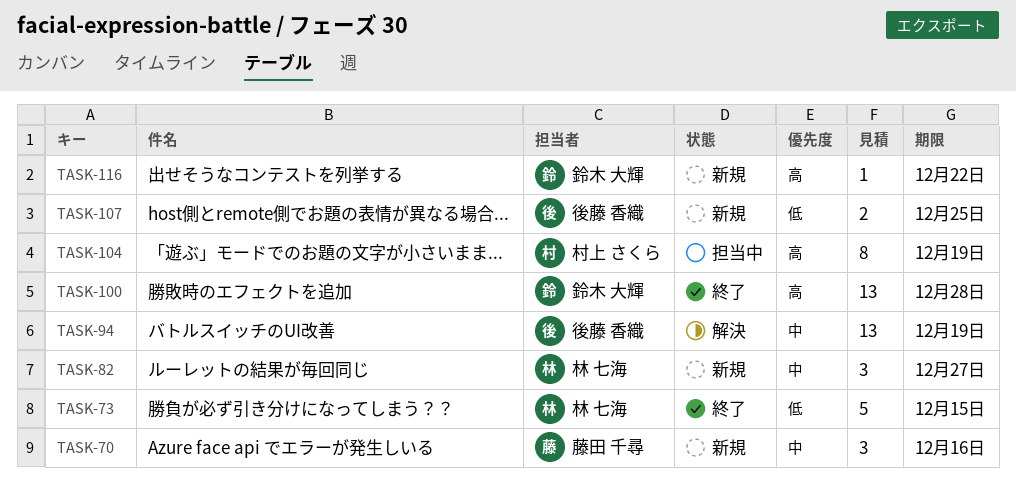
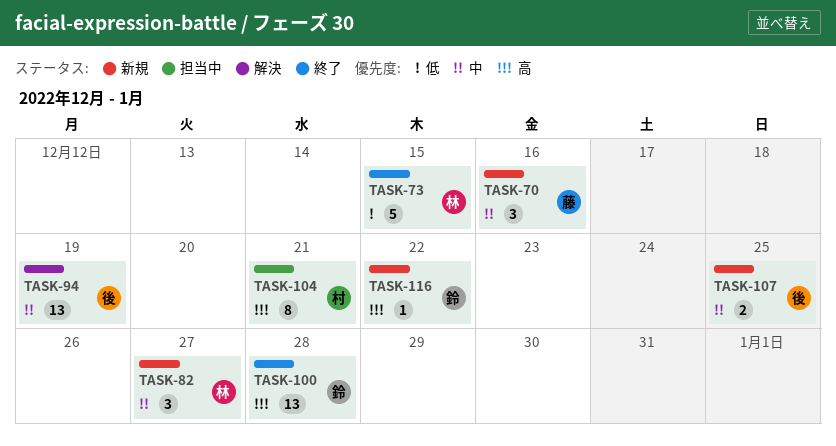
TASK-104, due: Dec 19 -> Dec 21
TASK-107, priority: 低 -> 中

